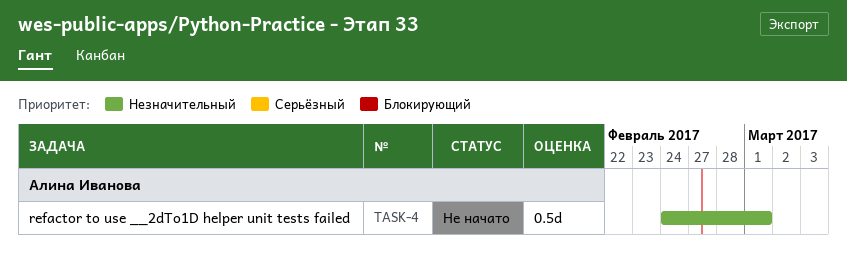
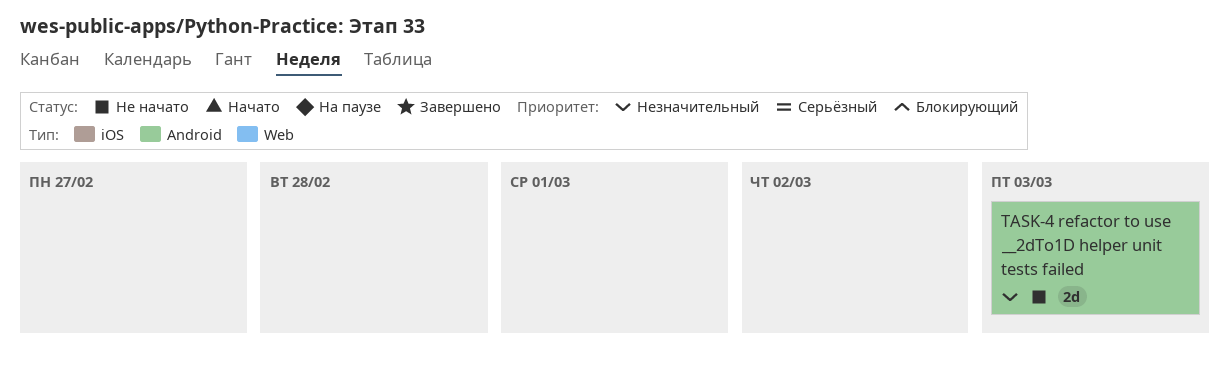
TASK-4, estimate: 0.5d -> 2d
TASK-4, due: Mar 1 -> Mar 3

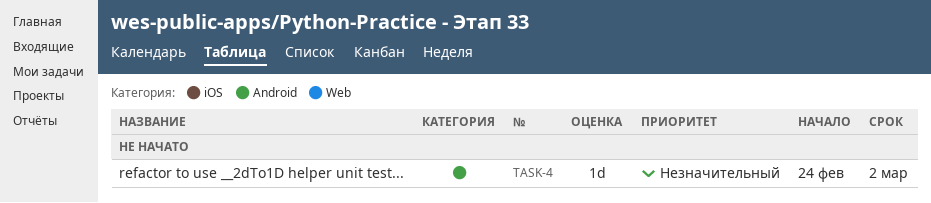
TASK-4, estimate: 2d -> 1d
TASK-4, due: Mar 3 -> Mar 2

